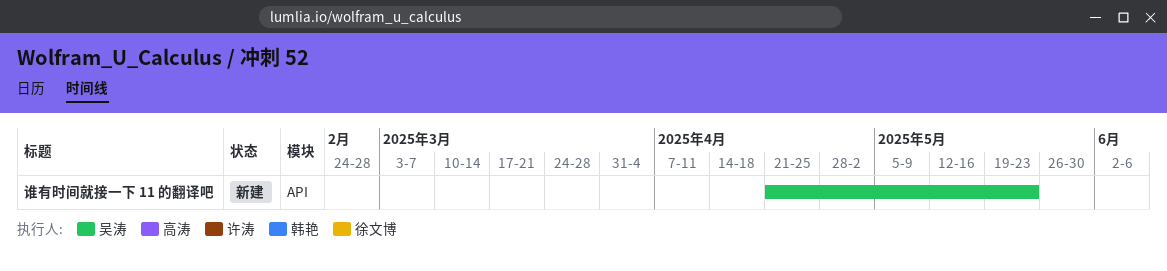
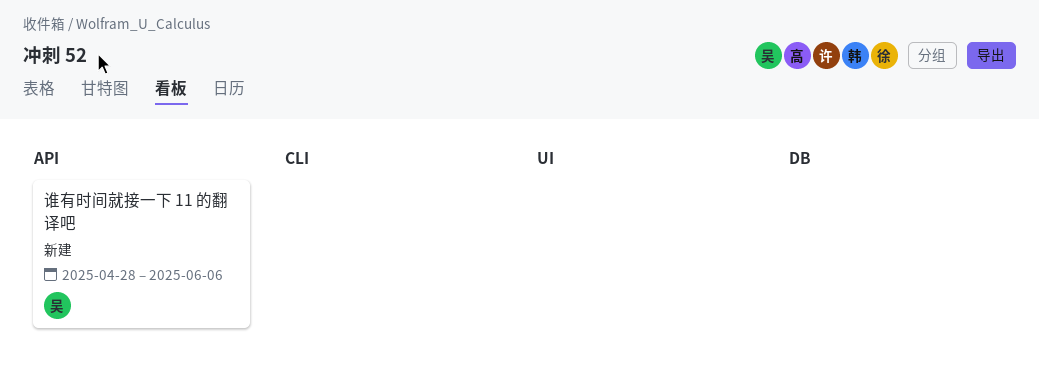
谁有时间就接一下 11 的翻译吧, start: Apr 21 -> Apr 28
谁有时间就接一下 11 的翻译吧, due: May 23 -> Jun 6

